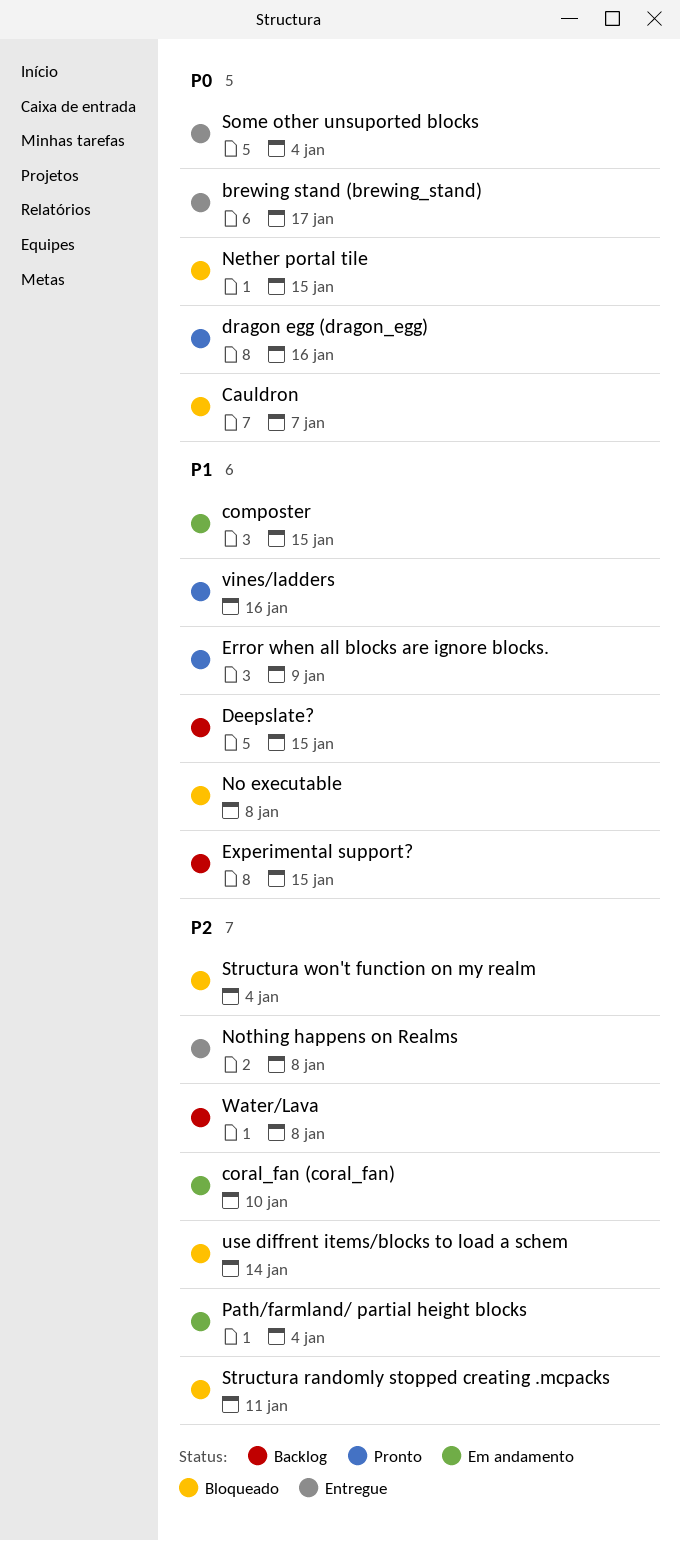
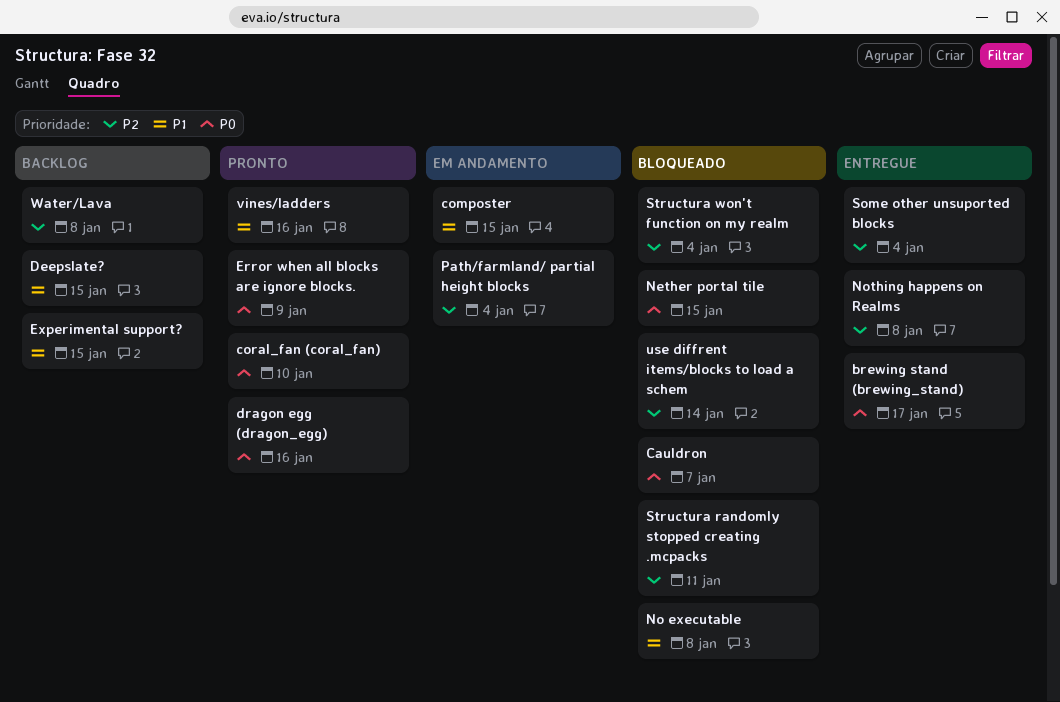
coral_fan (coral_fan), status: Em andamento -> Pronto
coral_fan (coral_fan), priority: P2 -> P0
Error when all blocks are ignore blocks., priority: P1 -> P0
Some other unsuported blocks, priority: P0 -> P2

